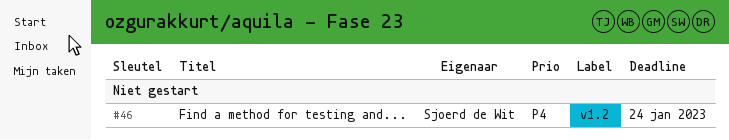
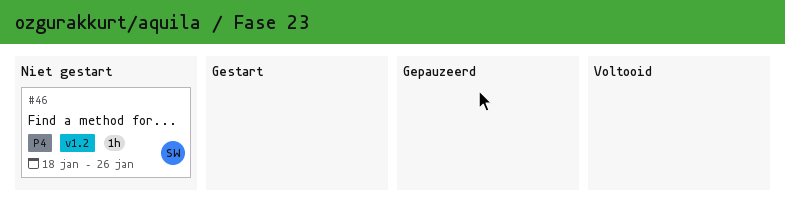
#46, due: Jan 24 -> Jan 26

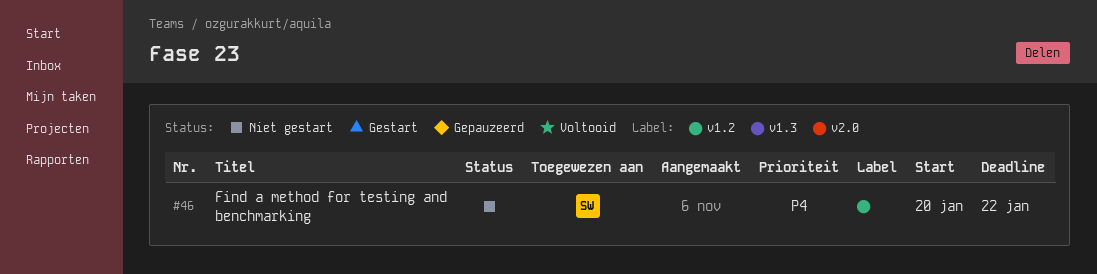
#46, start: Jan 18 -> Jan 20
#46, due: Jan 26 -> Jan 22

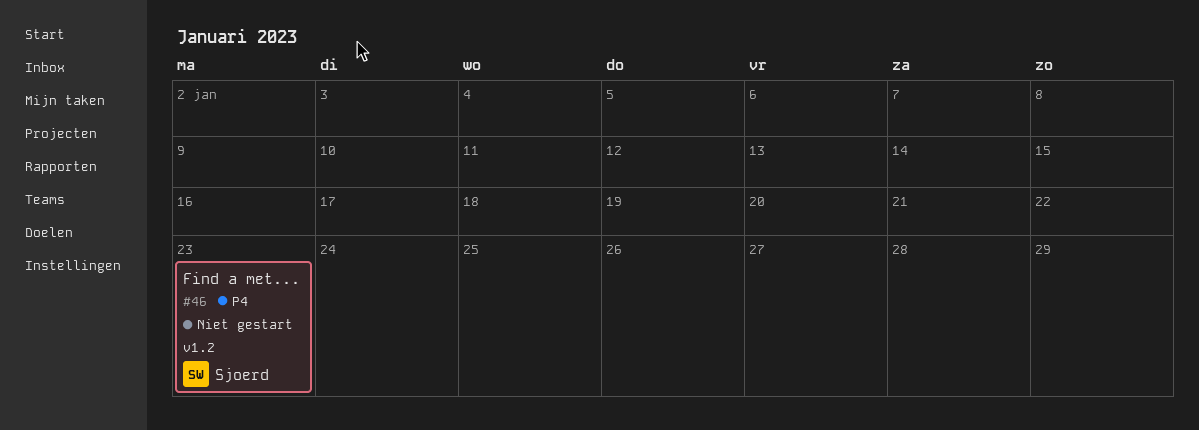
#46, due: Jan 22 -> Jan 23

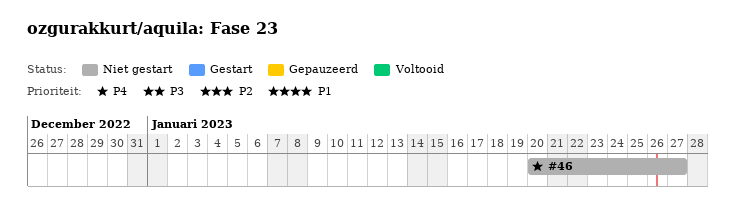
#46, due: Jan 23 -> Jan 27

